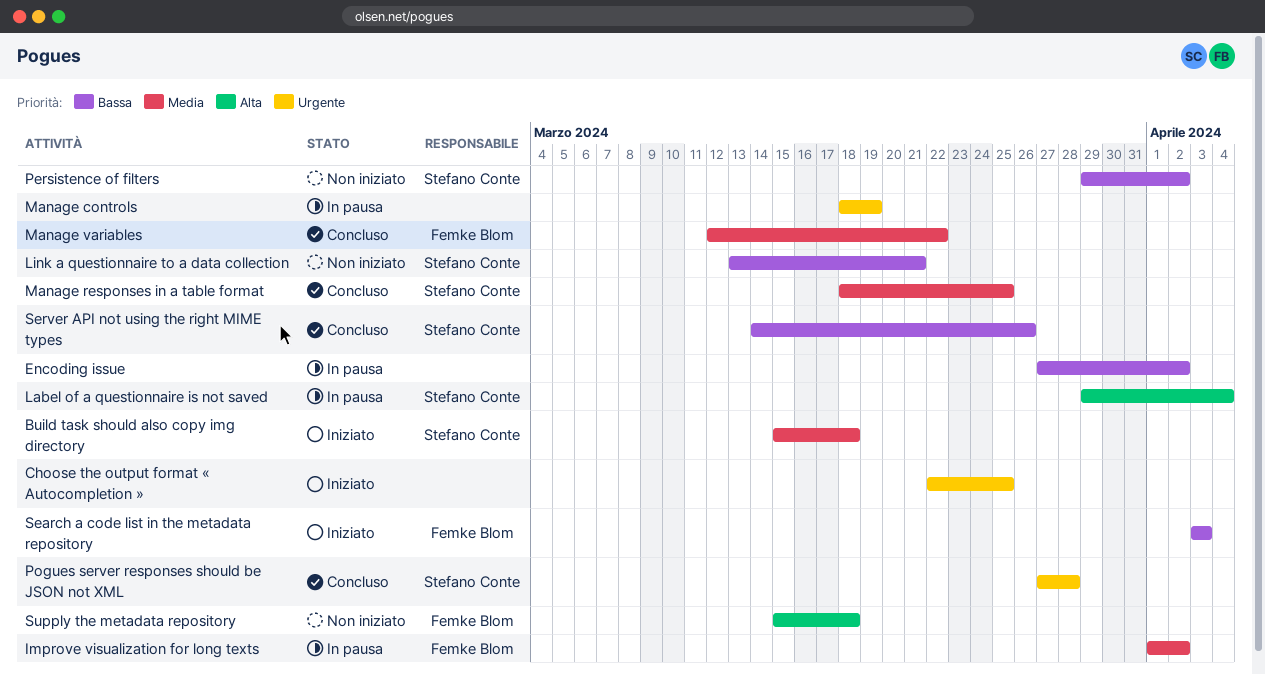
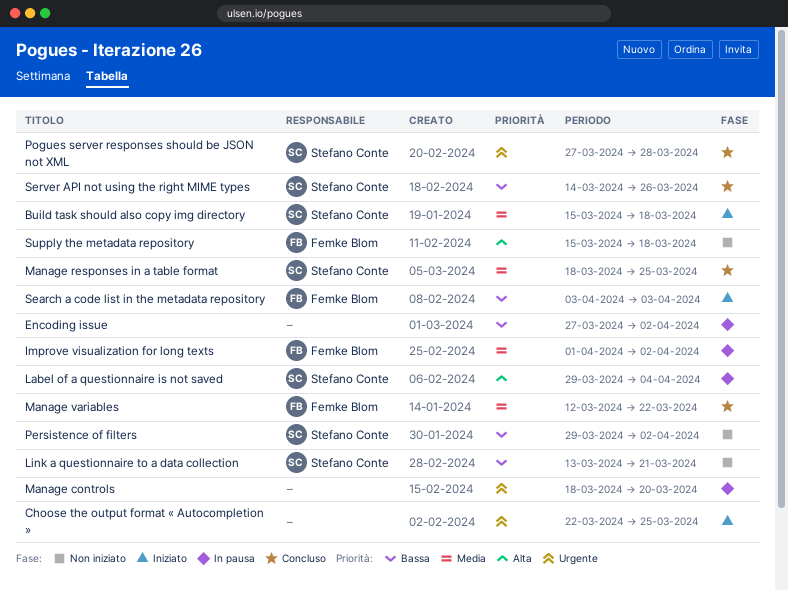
Manage controls, due: Mar 19 -> Mar 20

